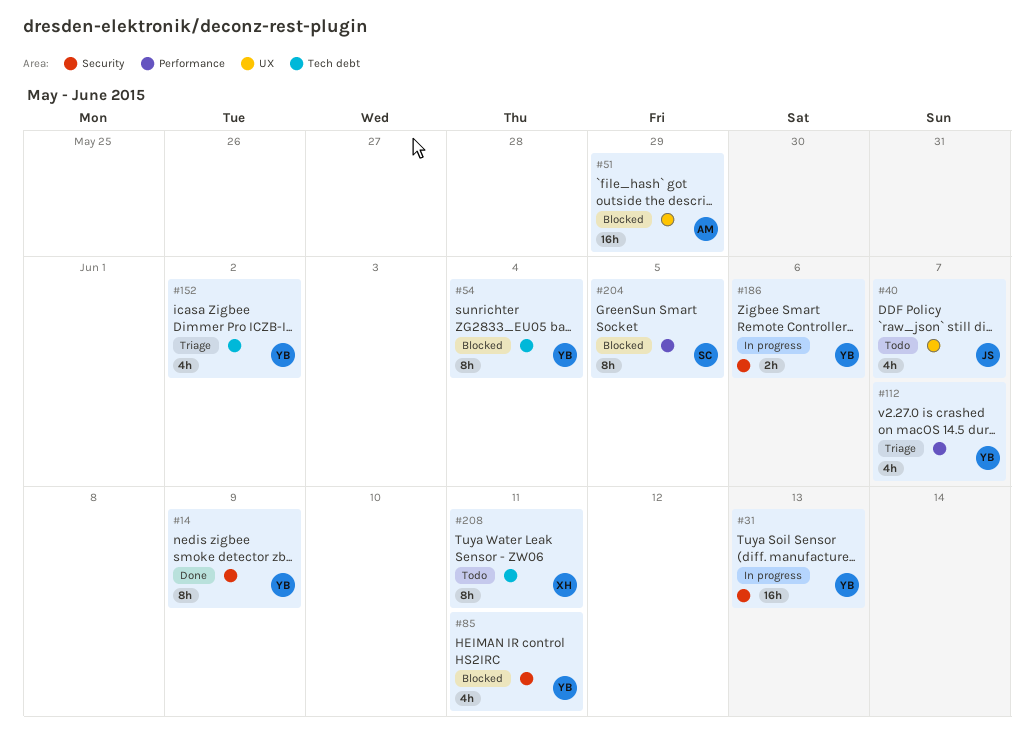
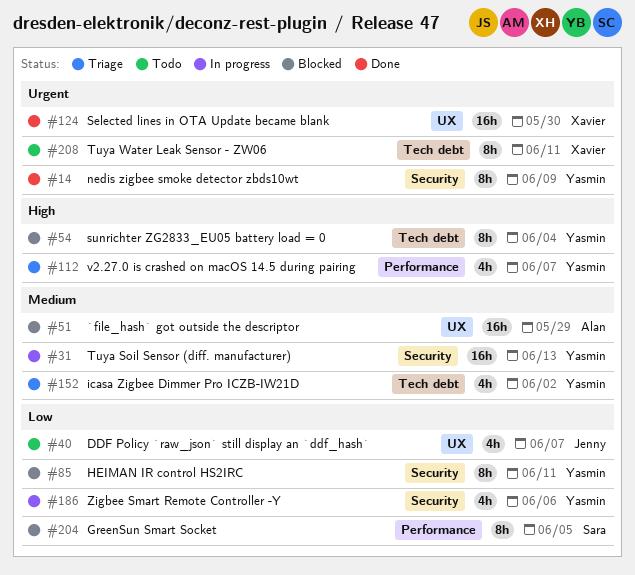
#85, estimate: 4h -> 8h
#124: none -> present
#186, estimate: 2h -> 4h

